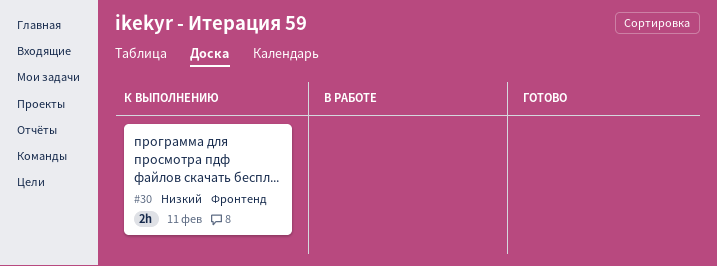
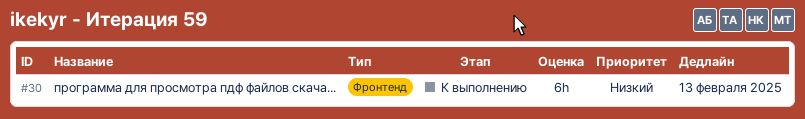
#30, estimate: 2h -> 6h
#30, due: Feb 11 -> Feb 13

